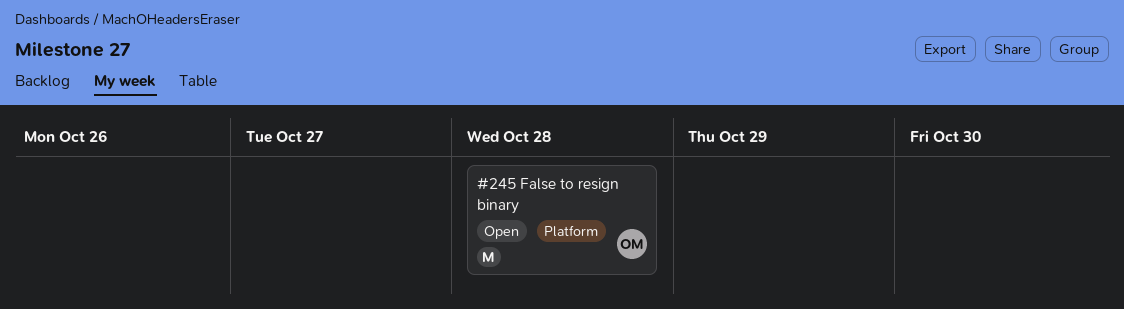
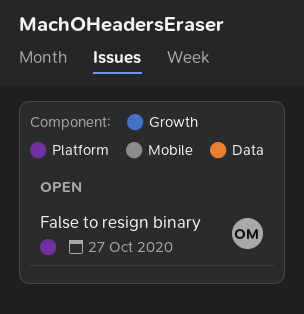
False to resign binary, due: Oct 28 -> Oct 27

